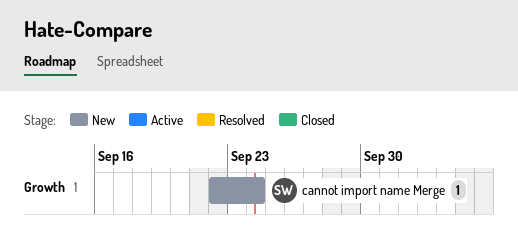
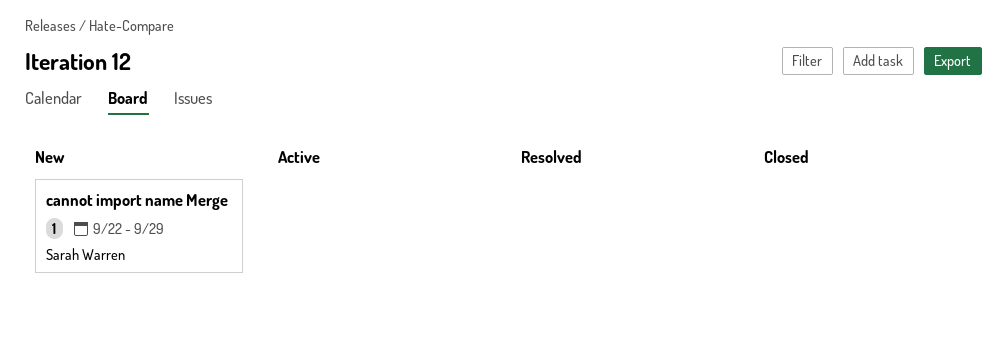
cannot import name Merge, due: Sep 24 -> Sep 29

